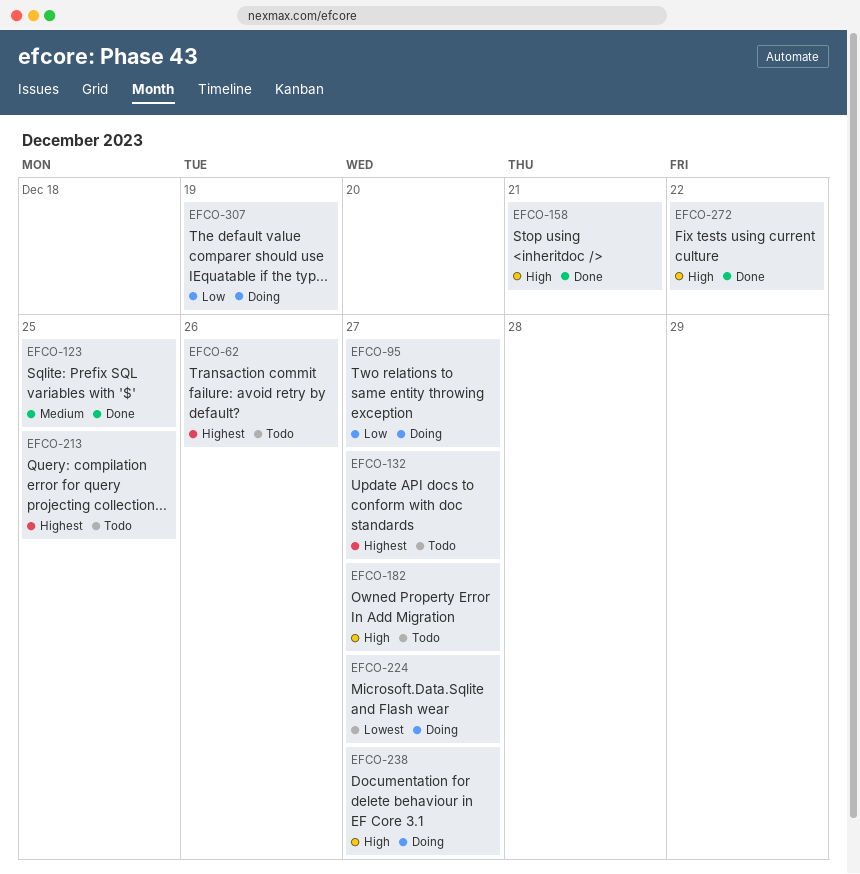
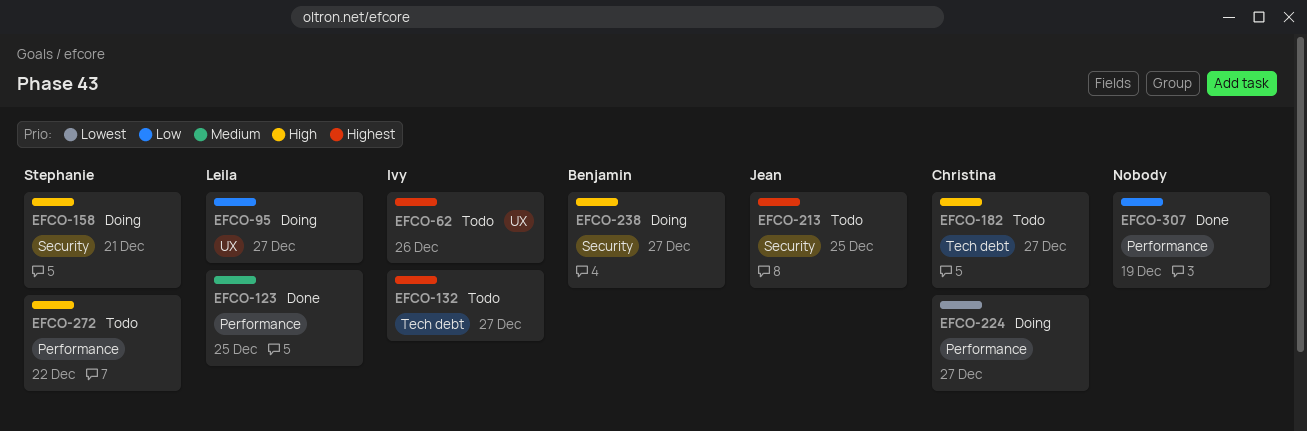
EFCO-158, status: Done -> Doing
EFCO-272, status: Done -> Todo
EFCO-307, status: Doing -> Done

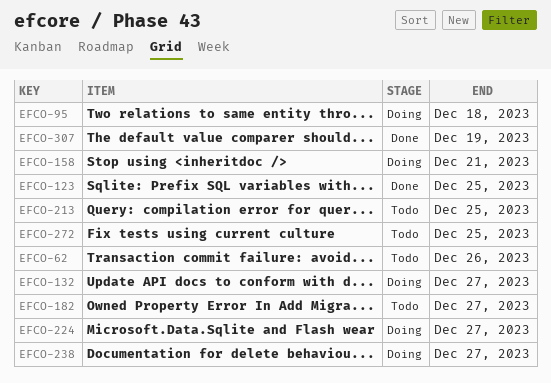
EFCO-95, due: Dec 27 -> Dec 18
EFCO-132, status: Todo -> Doing
EFCO-272, due: Dec 22 -> Dec 25

